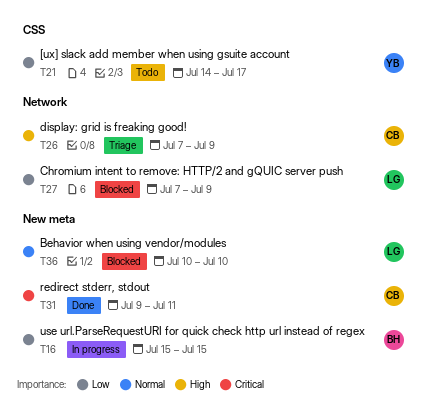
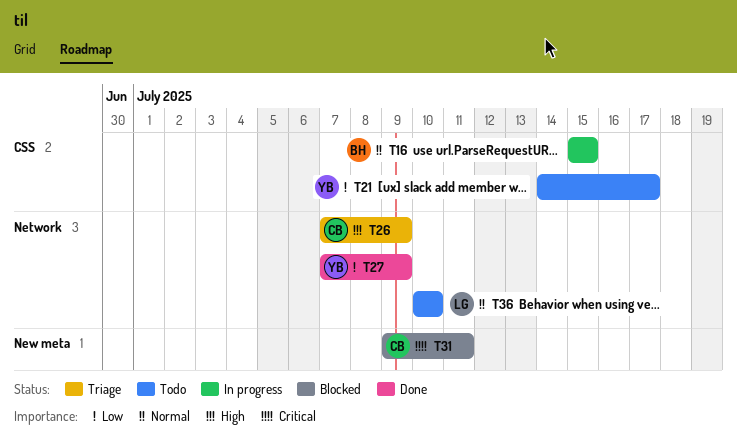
T16, priority: Low -> Normal
T16, label: New meta -> CSS
T27, status: Blocked -> Done
T27, owner: LG -> YB
T31, status: Done -> Blocked
T36, status: Blocked -> Todo
T36, label: New meta -> Network

